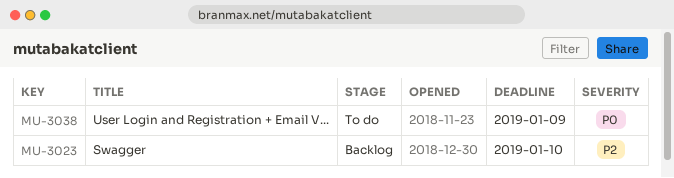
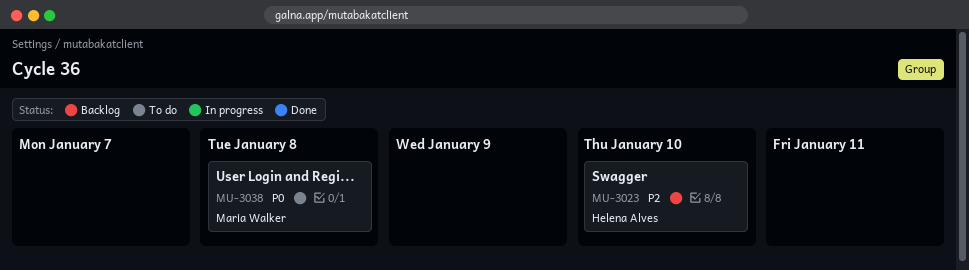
MU-3038, due: Jan 9 -> Jan 8

